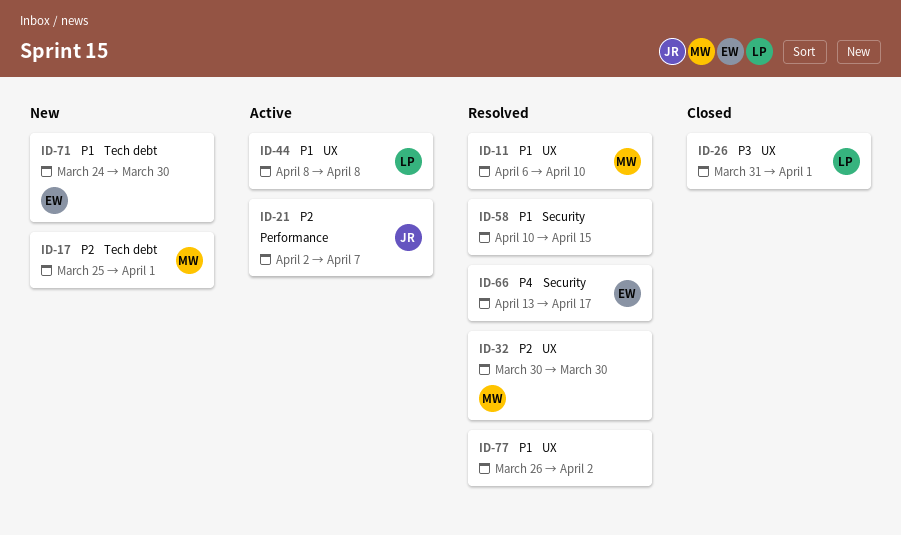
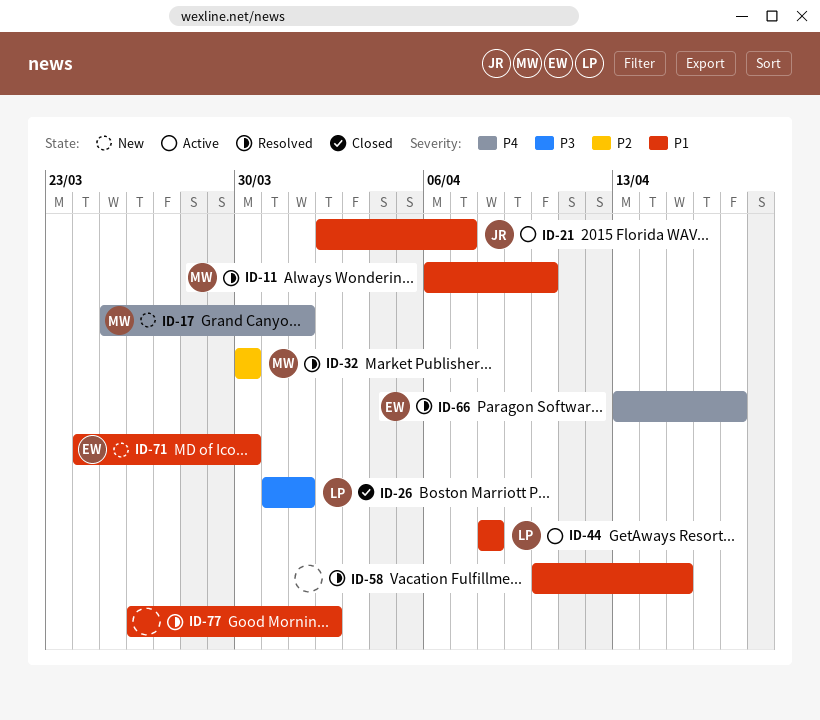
ID-17, priority: P2 -> P4
ID-21, priority: P2 -> P1

